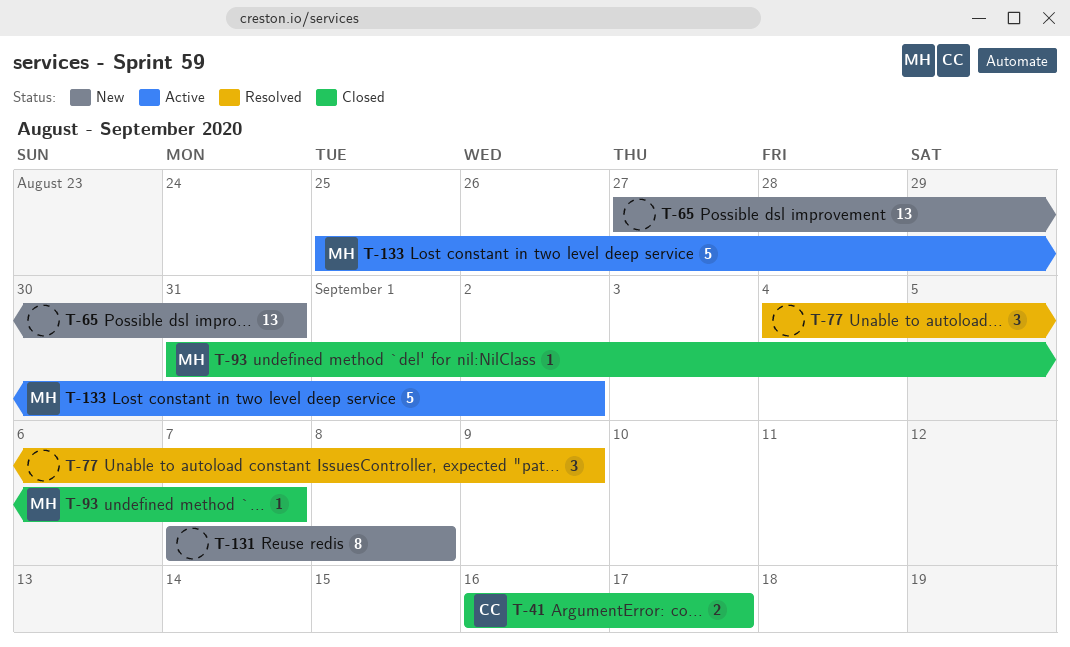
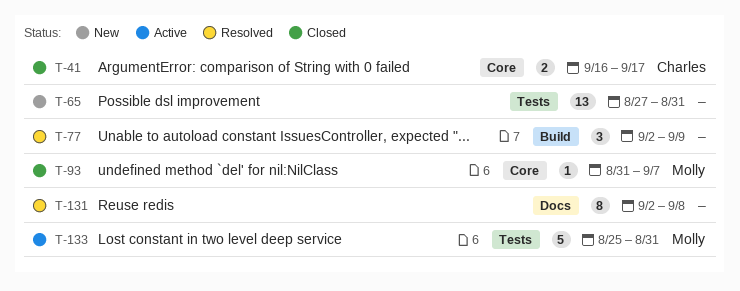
T-77, start: Sep 4 -> Sep 2
T-131, status: New -> Resolved
T-131, start: Sep 7 -> Sep 2
T-133, due: Sep 2 -> Aug 31

